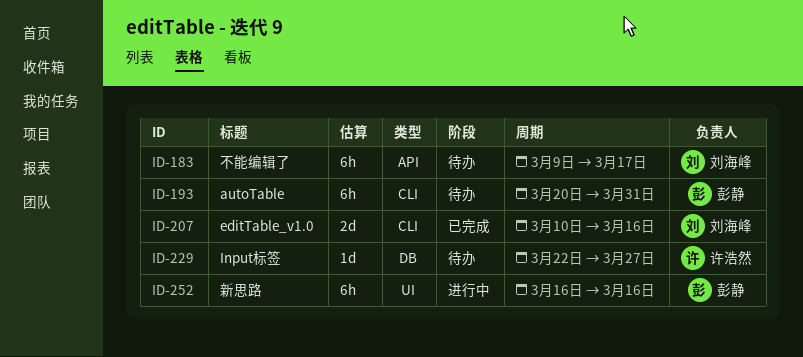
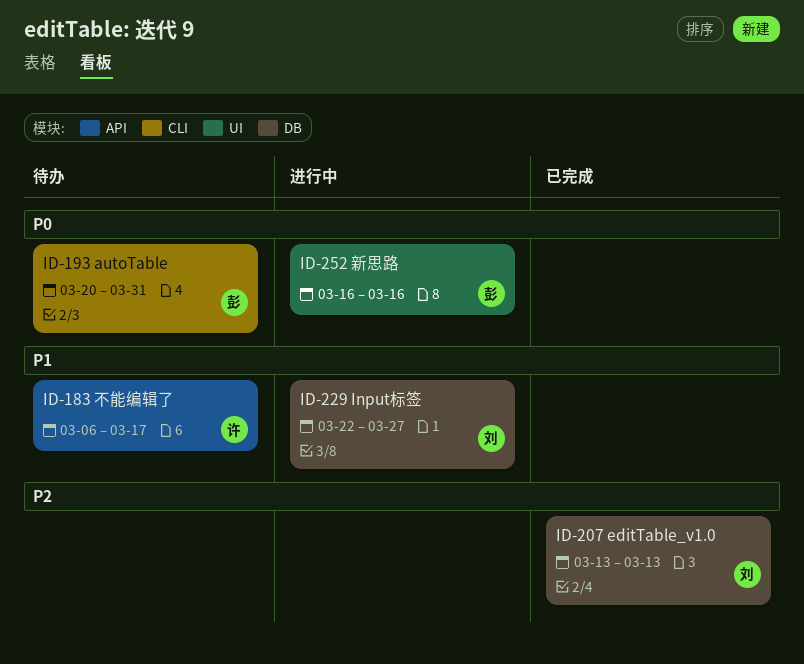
ID-183, owner: 刘海峰 -> 许浩然
ID-183, start: Mar 9 -> Mar 6
ID-207, label: CLI -> DB
ID-207, start: Mar 10 -> Mar 13
ID-207, due: Mar 16 -> Mar 13
ID-229, status: 待办 -> 进行中
ID-229, owner: 许浩然 -> 刘海峰

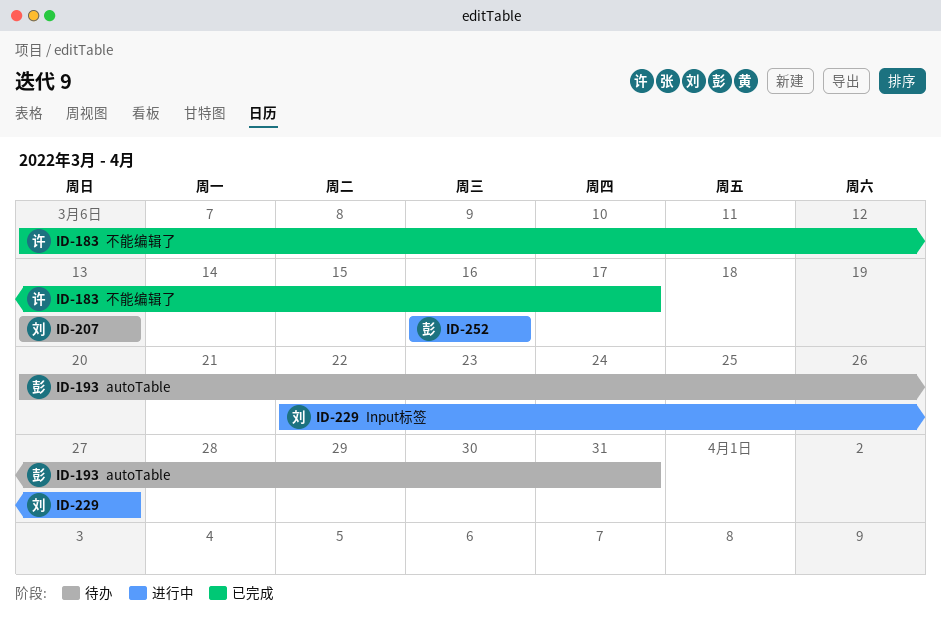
ID-183, status: 待办 -> 已完成
ID-207, status: 已完成 -> 待办

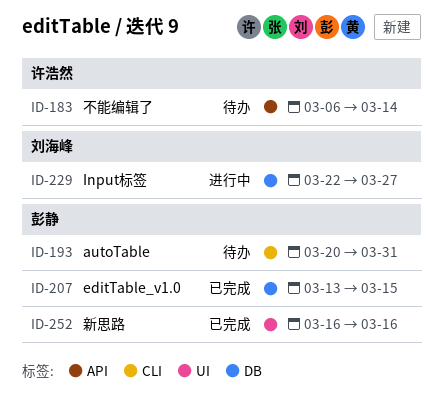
ID-183, status: 已完成 -> 待办
ID-183, due: Mar 17 -> Mar 14
ID-207, status: 待办 -> 已完成
ID-207, owner: 刘海峰 -> 彭静
ID-207, due: Mar 13 -> Mar 15
ID-252, status: 进行中 -> 已完成

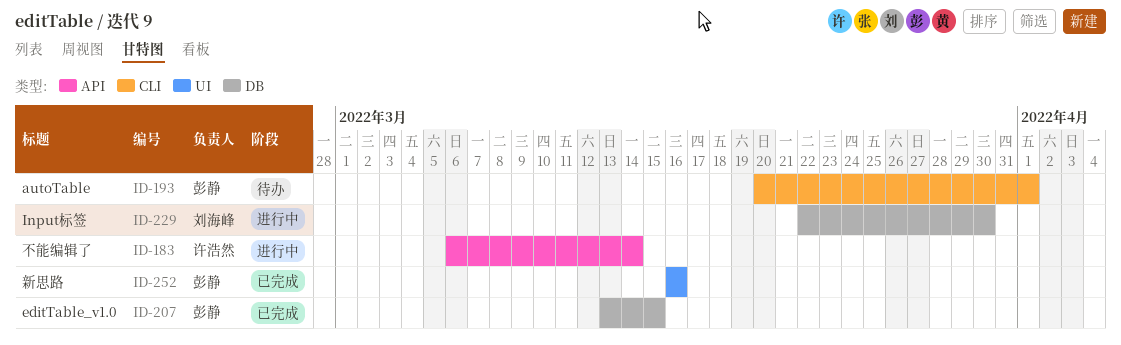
ID-183, status: 待办 -> 进行中
ID-193, due: Mar 31 -> Apr 1
ID-229, due: Mar 27 -> Mar 30

